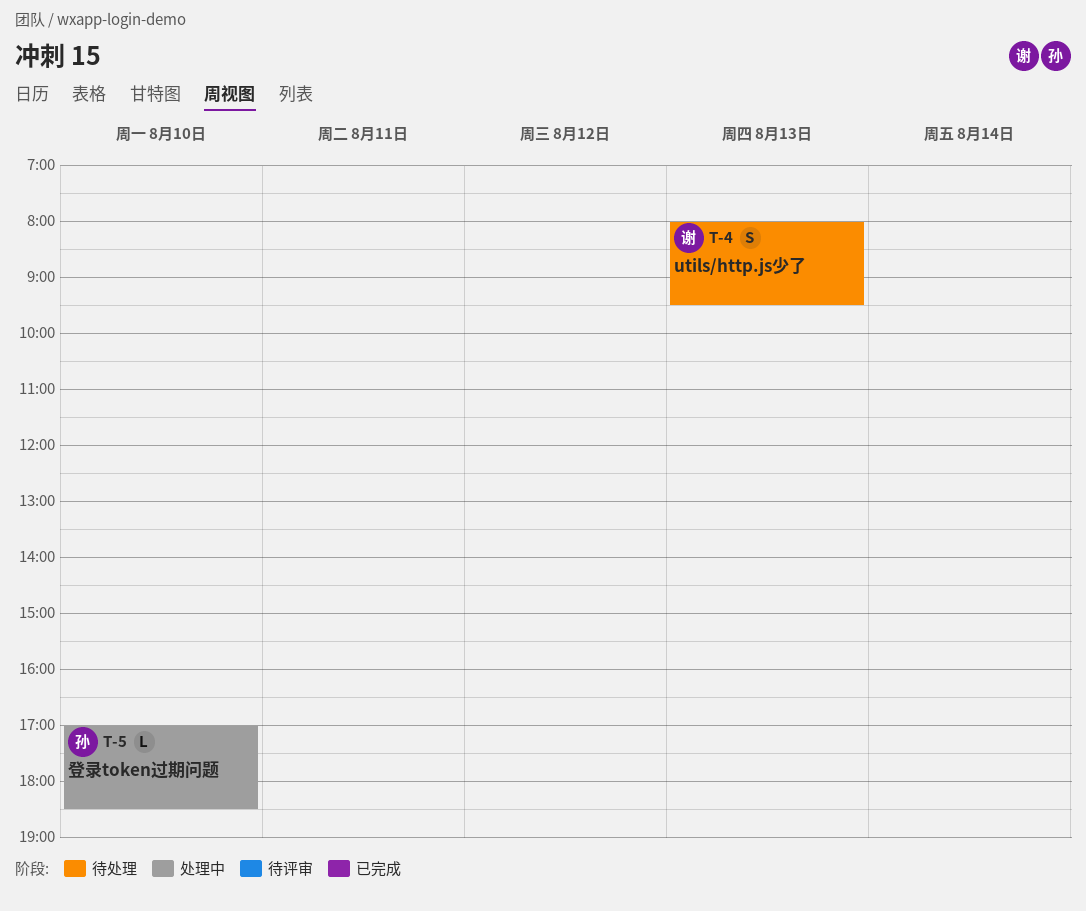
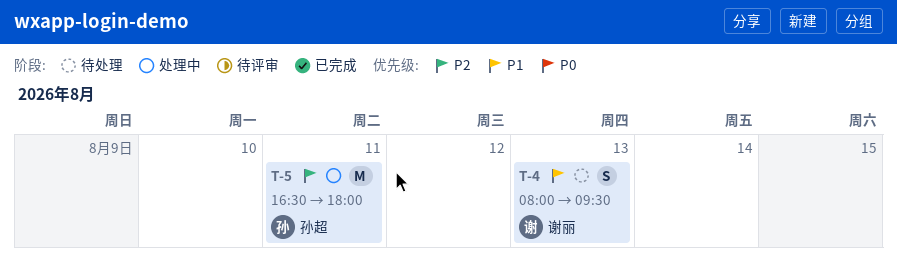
T-5, estimate: L -> M
T-5, day: Aug 10 -> Aug 11
T-5, begins: 17:00 -> 16:30
T-5, ends: 18:30 -> 18:00

